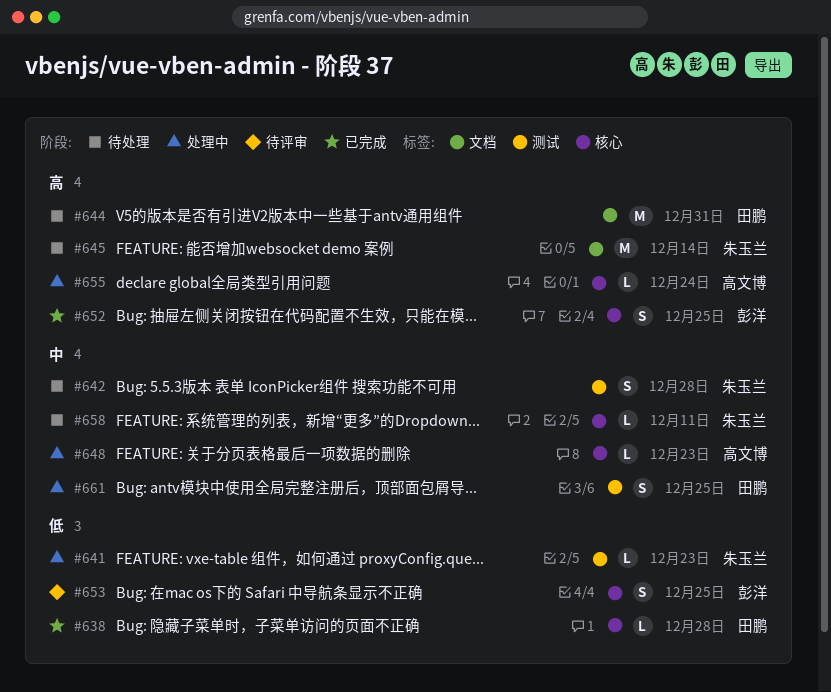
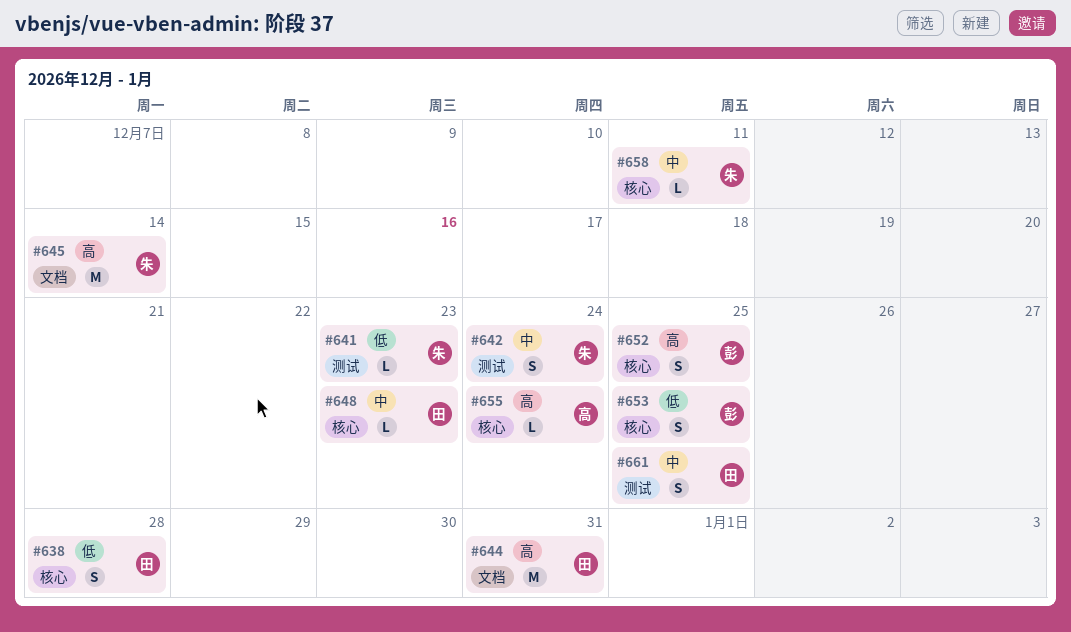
#638, estimate: L -> S
#642, due: Dec 28 -> Dec 24
#648, owner: 高文博 -> 田鹏

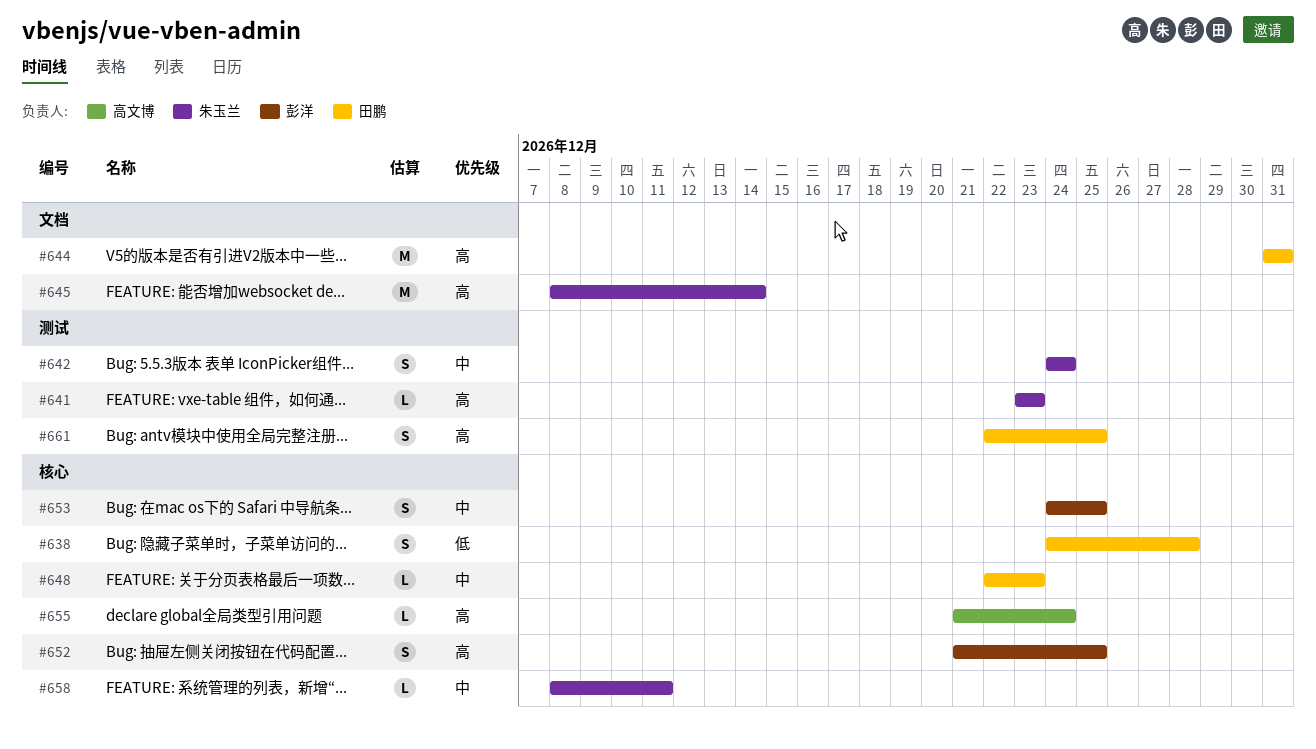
#641, priority: 低 -> 高
#653, priority: 低 -> 中
#661, priority: 中 -> 高

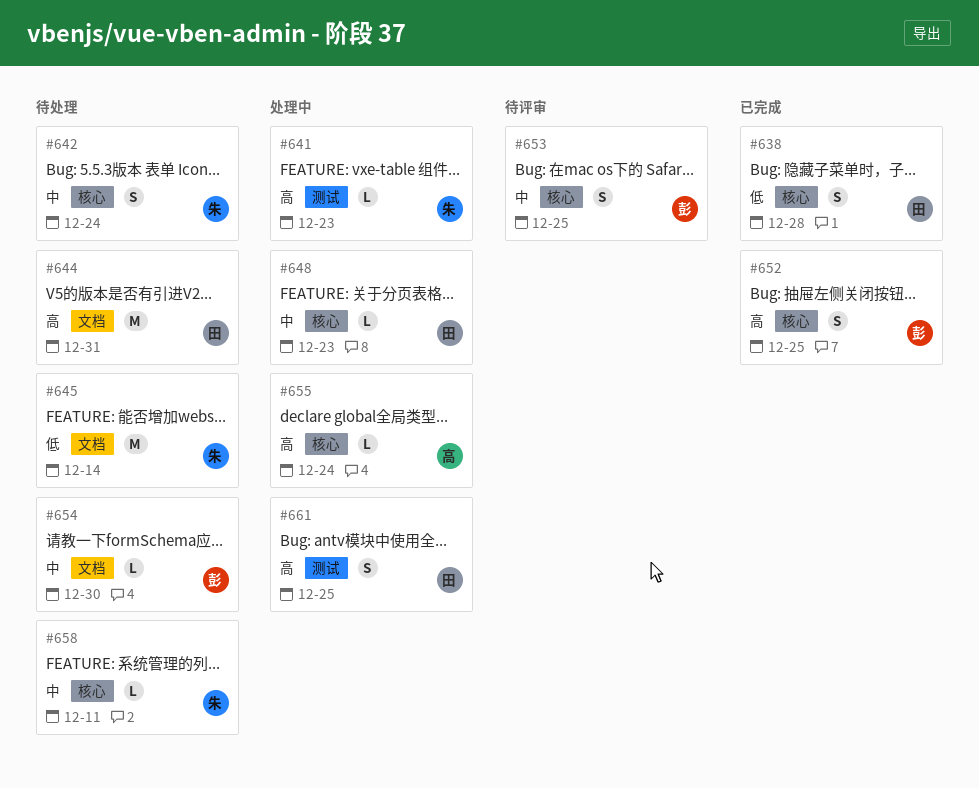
#642, label: 测试 -> 核心
#645, priority: 高 -> 低
#654: none -> present

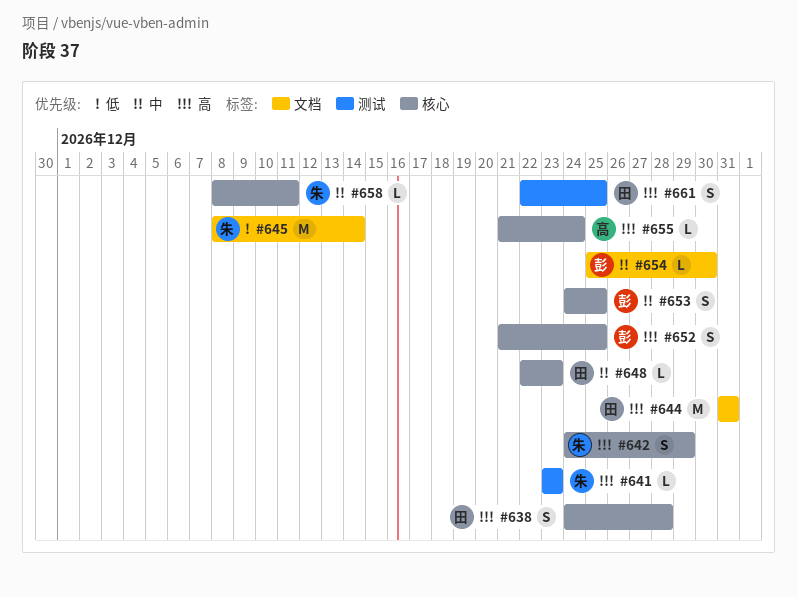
#638, priority: 低 -> 高
#642, priority: 中 -> 高
#642, due: Dec 24 -> Dec 29

